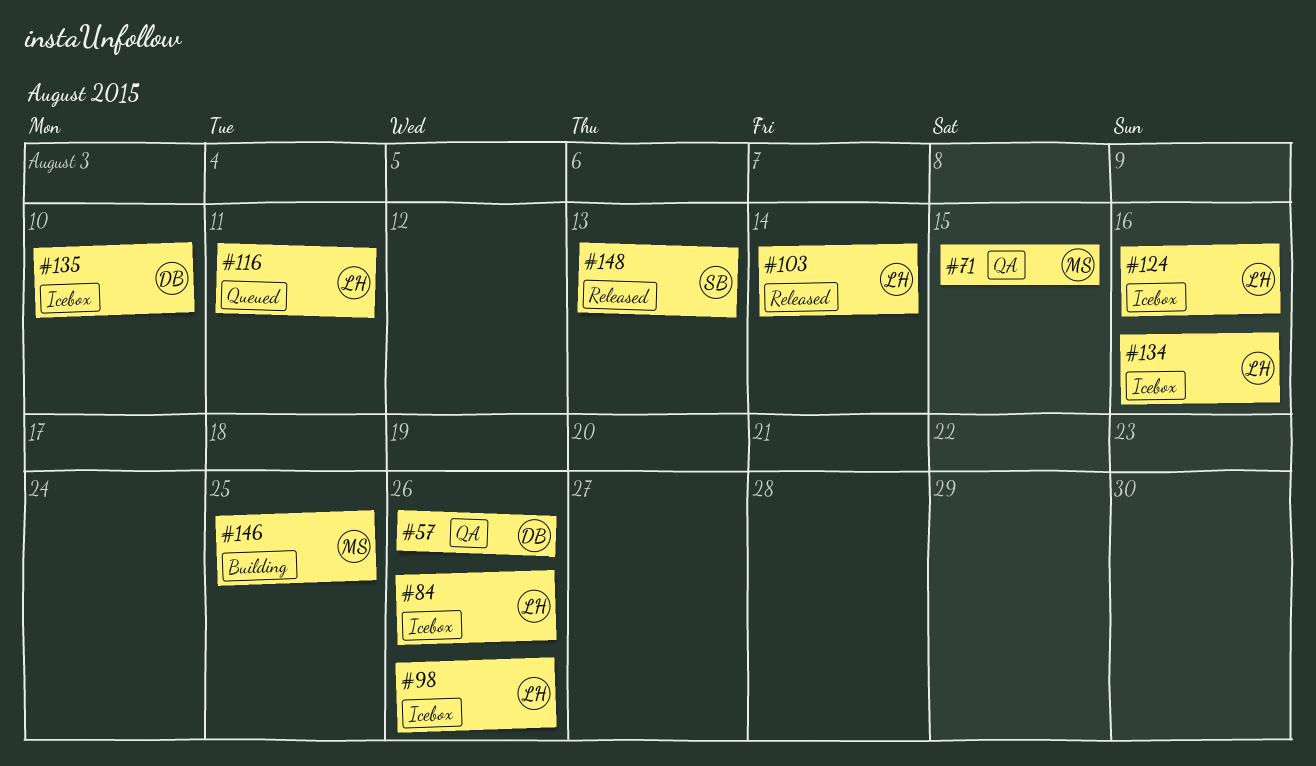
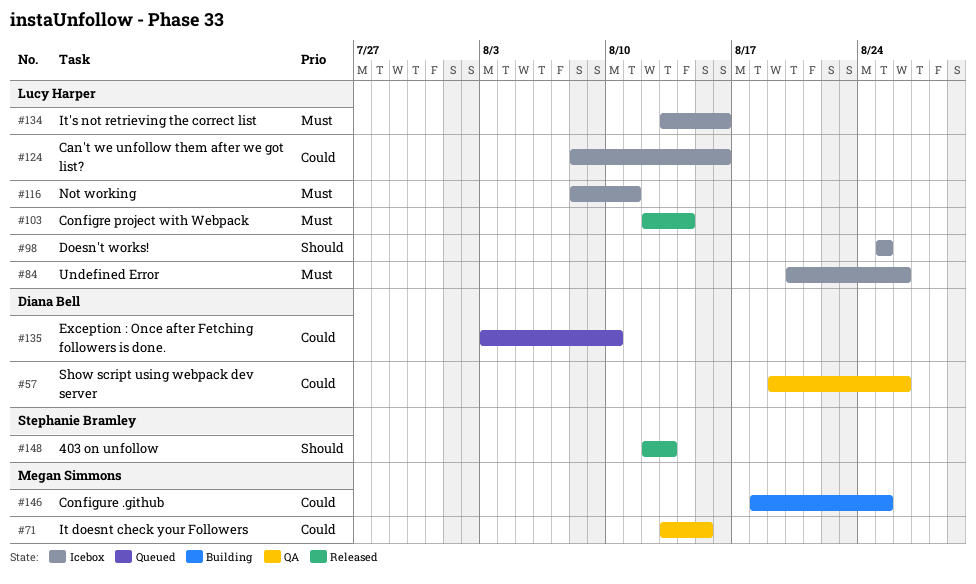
#98, due: Aug 26 -> Aug 25
#116, status: Queued -> Icebox
#135, status: Icebox -> Queued

